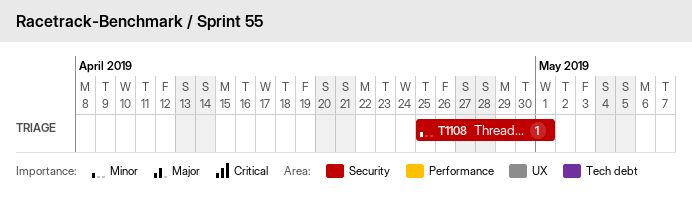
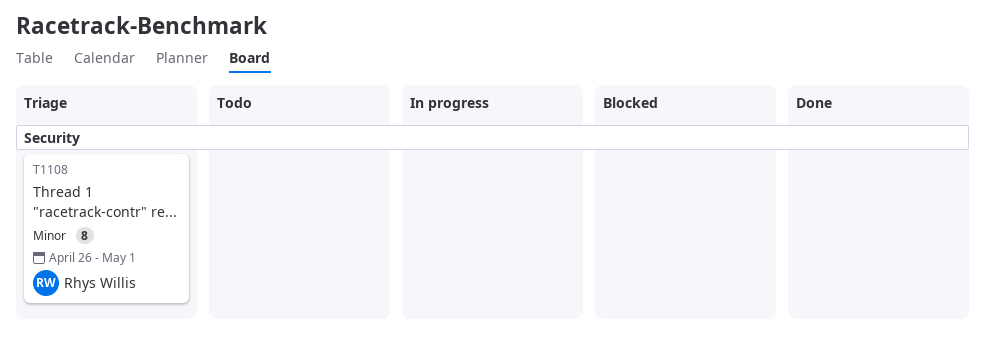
T1108, estimate: 1 -> 8
T1108, start: Apr 25 -> Apr 26

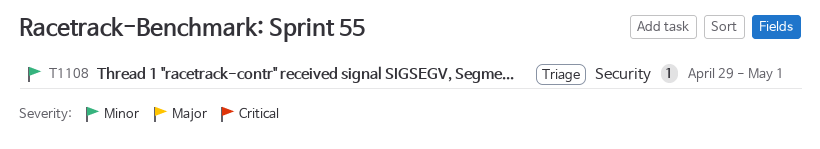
T1108, estimate: 8 -> 1
T1108, start: Apr 26 -> Apr 29

